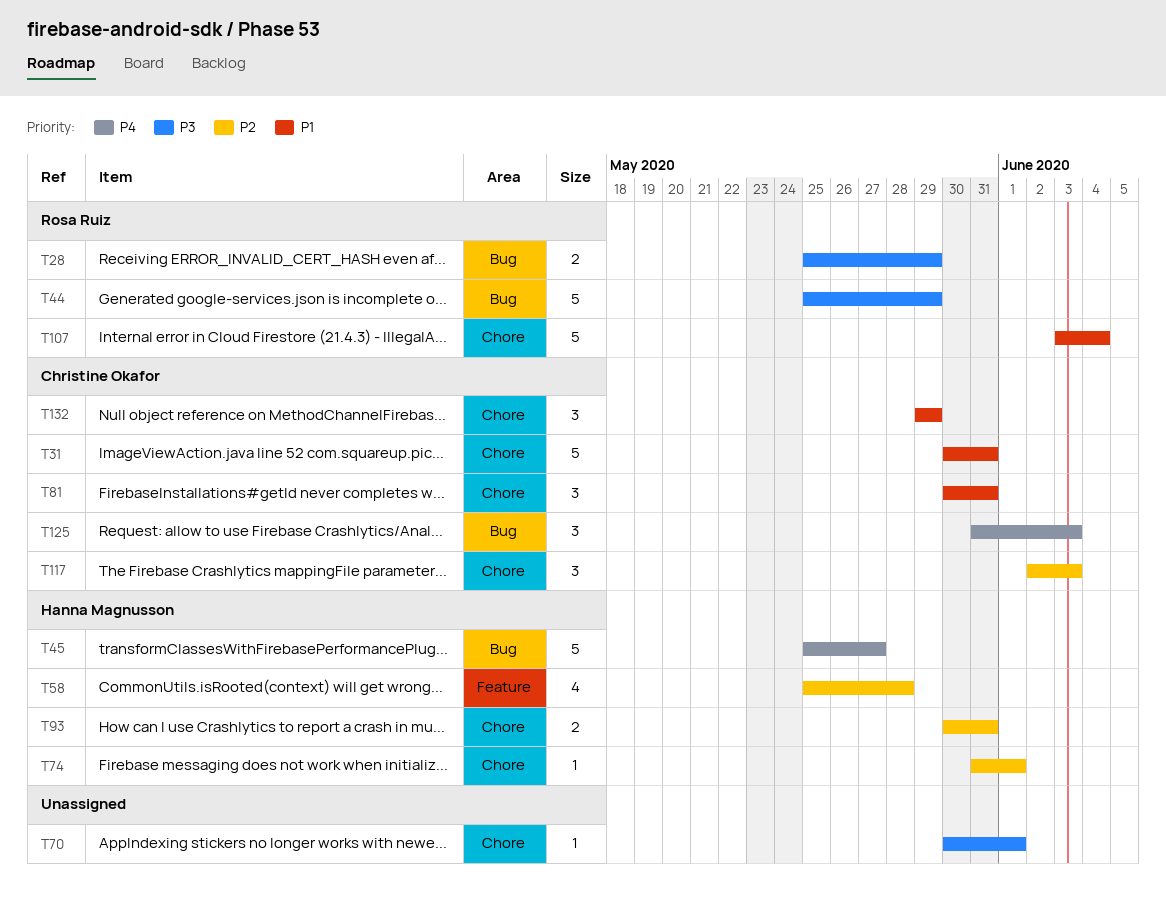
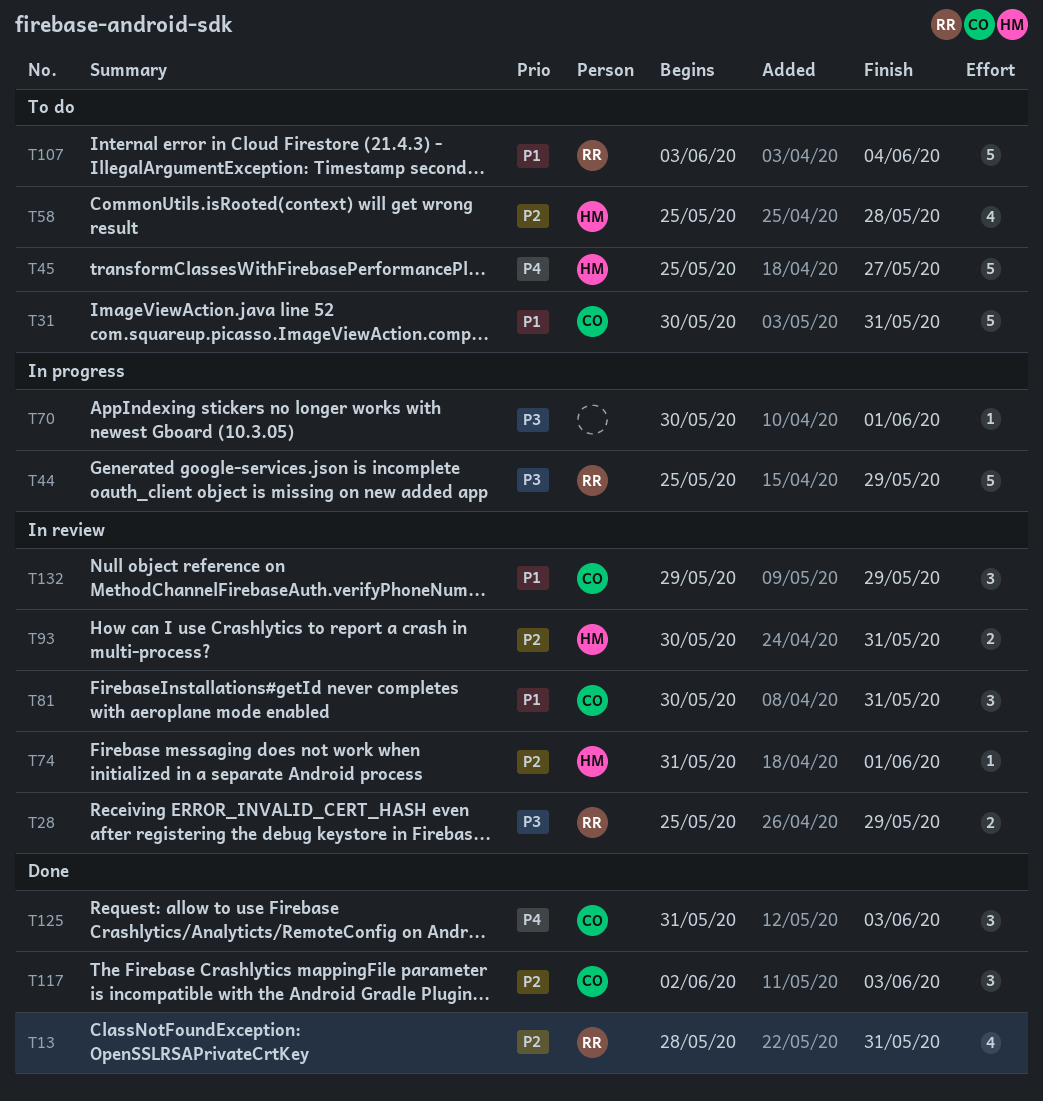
T13: none -> present

